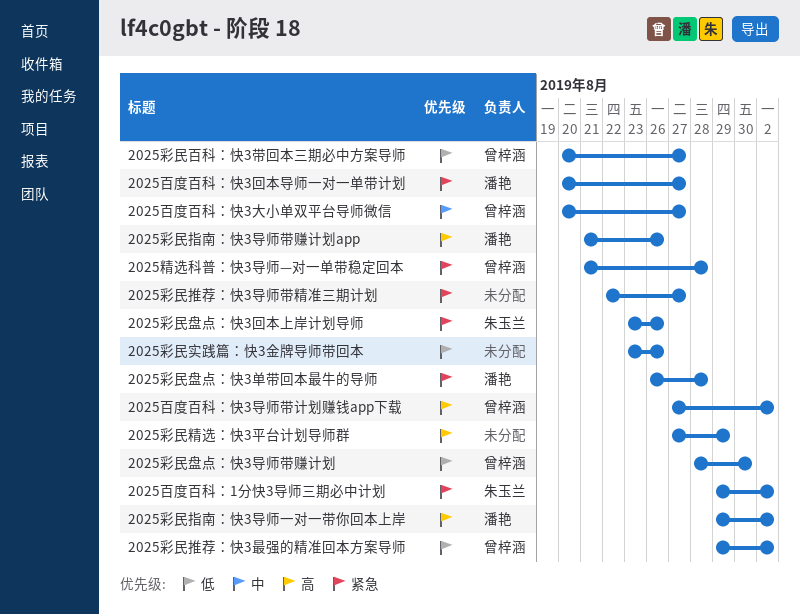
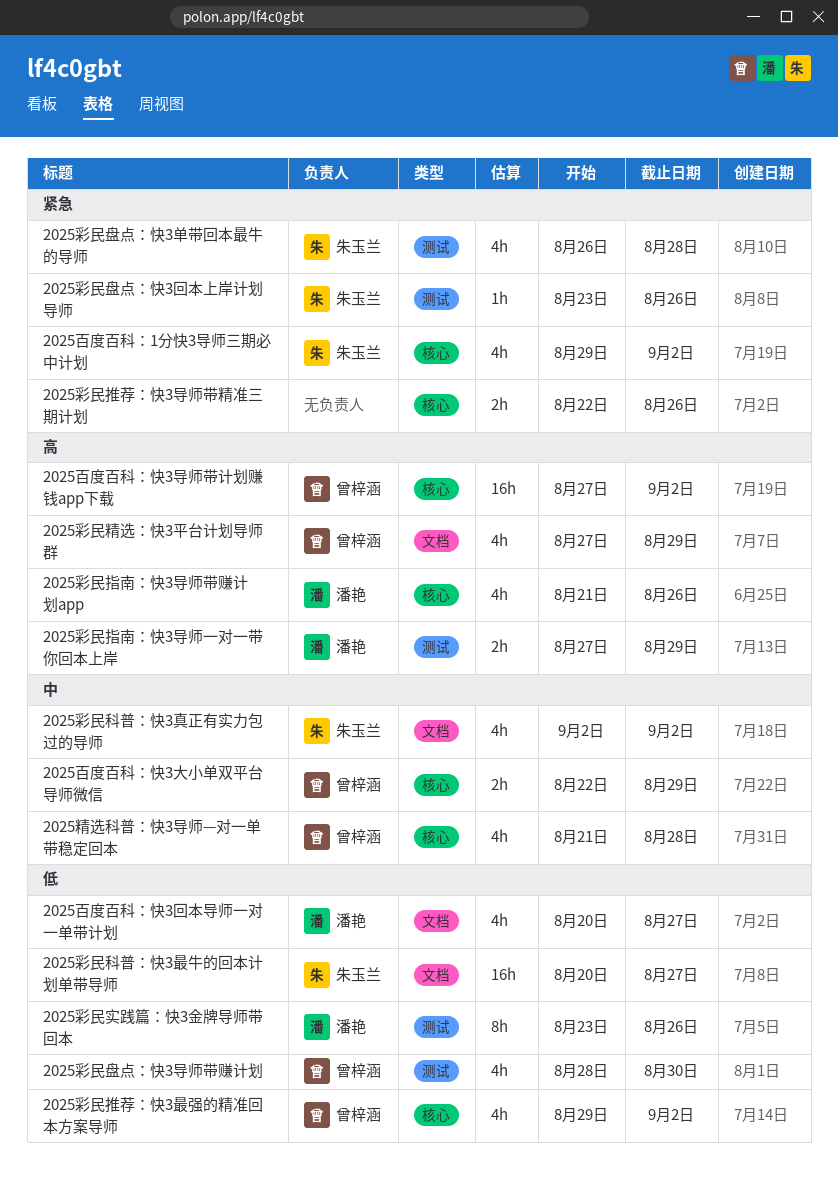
2025彩民实践篇：快3金牌导师带回本, owner: none -> 潘艳
2025彩民指南：快3导师一对一带你回本上岸, start: Aug 29 -> Aug 27
2025彩民指南：快3导师一对一带你回本上岸, due: Sep 2 -> Aug 29
2025彩民推荐：快3导师带精准三期计划, due: Aug 27 -> Aug 26
2025彩民百科：快3带回本三期必中方案导师: present -> none
2025彩民盘点：快3单带回本最牛的导师, owner: 潘艳 -> 朱玉兰
2025彩民科普：快3最牛的回本计划单带导师: none -> present
2025彩民科普：快3真正有实力包过的导师: none -> present
2025彩民精选：快3平台计划导师群, owner: none -> 曾梓涵
2025百度百科：快3回本导师一对一单带计划, priority: 紧急 -> 低
2025百度百科：快3大小单双平台导师微信, start: Aug 20 -> Aug 22
2025百度百科：快3大小单双平台导师微信, due: Aug 27 -> Aug 29
2025精选科普：快3导师—对一单带稳定回本, priority: 紧急 -> 中

